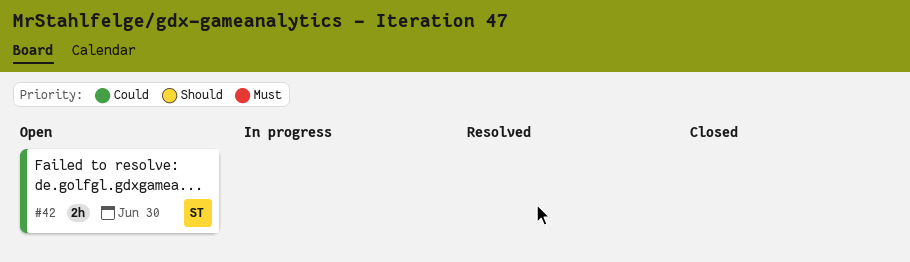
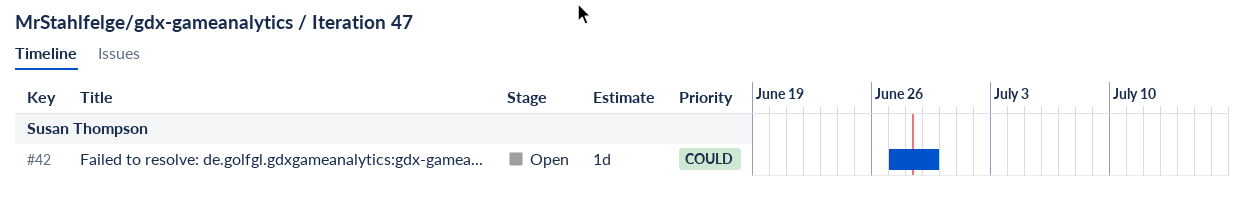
#42, estimate: 2h -> 1d
#42, due: Jun 30 -> Jun 29

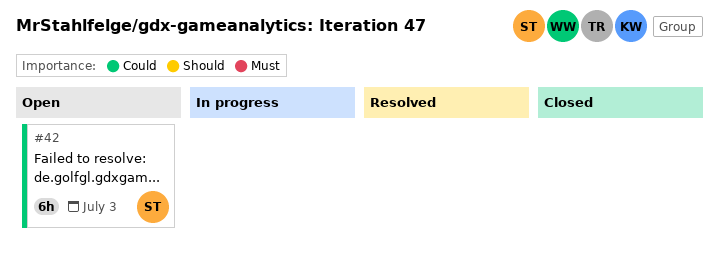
#42, estimate: 1d -> 6h
#42, due: Jun 29 -> Jul 3

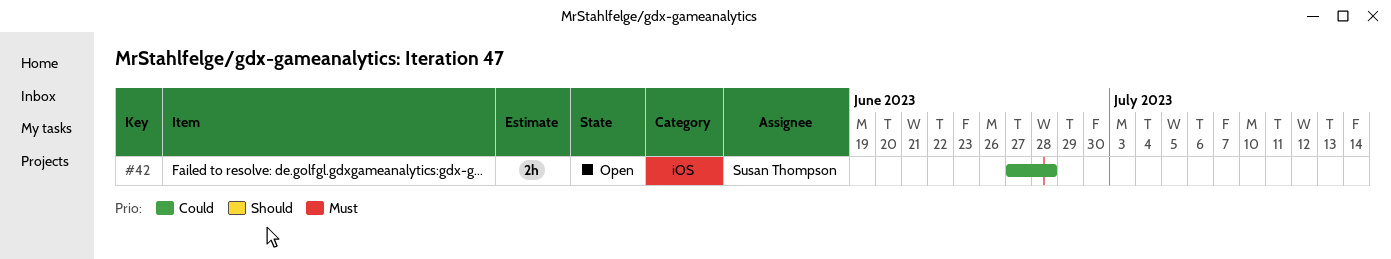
#42, estimate: 6h -> 2h
#42, due: Jul 3 -> Jun 28

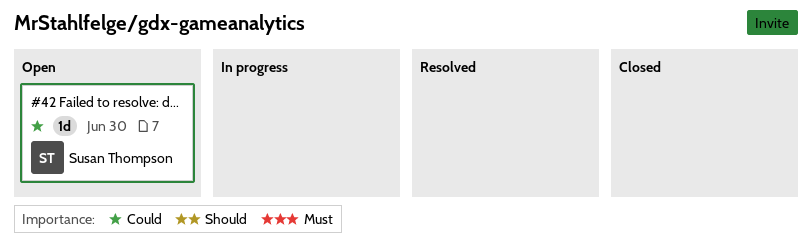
#42, estimate: 2h -> 1d
#42, due: Jun 28 -> Jun 30

